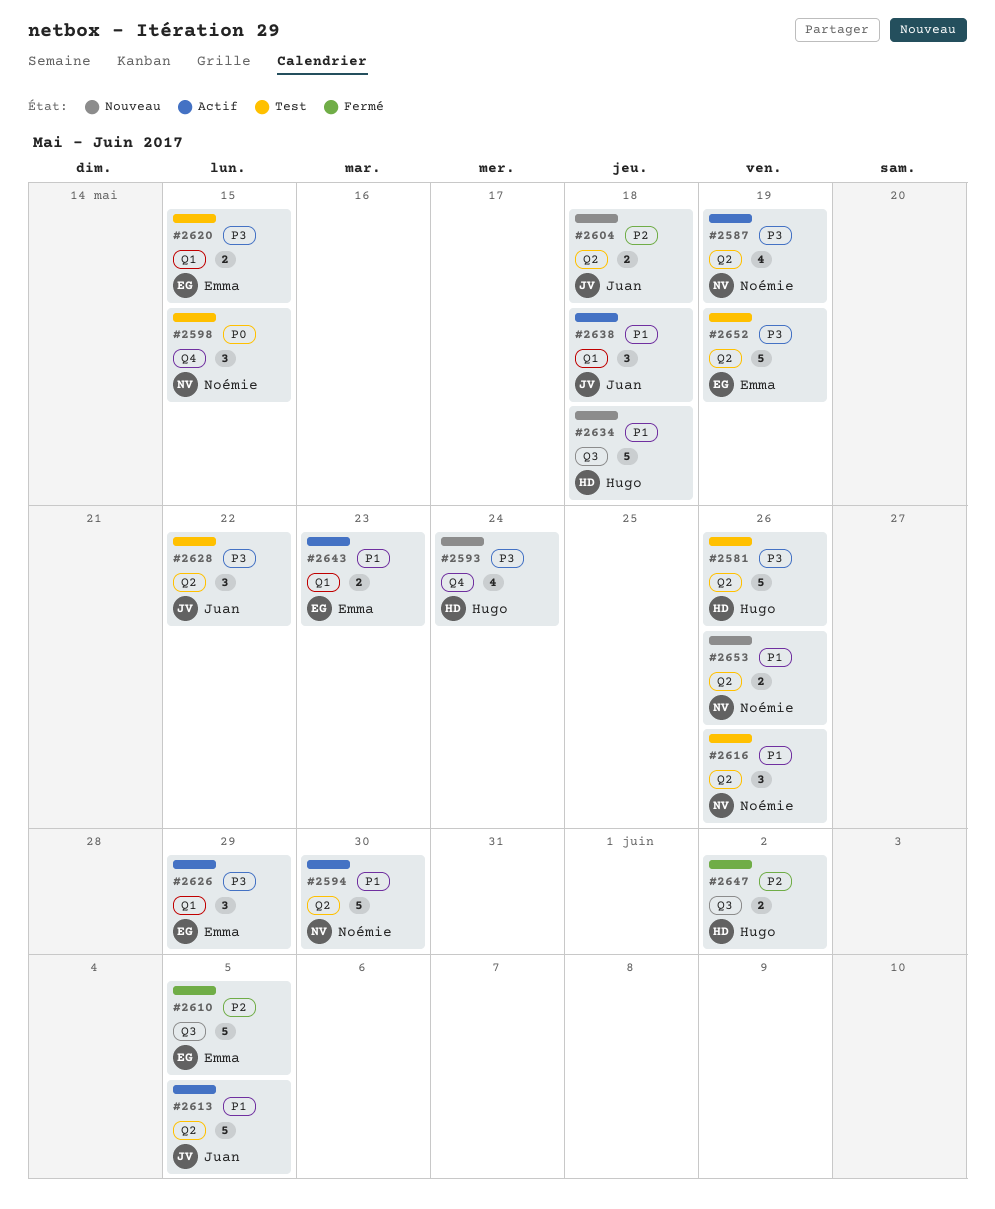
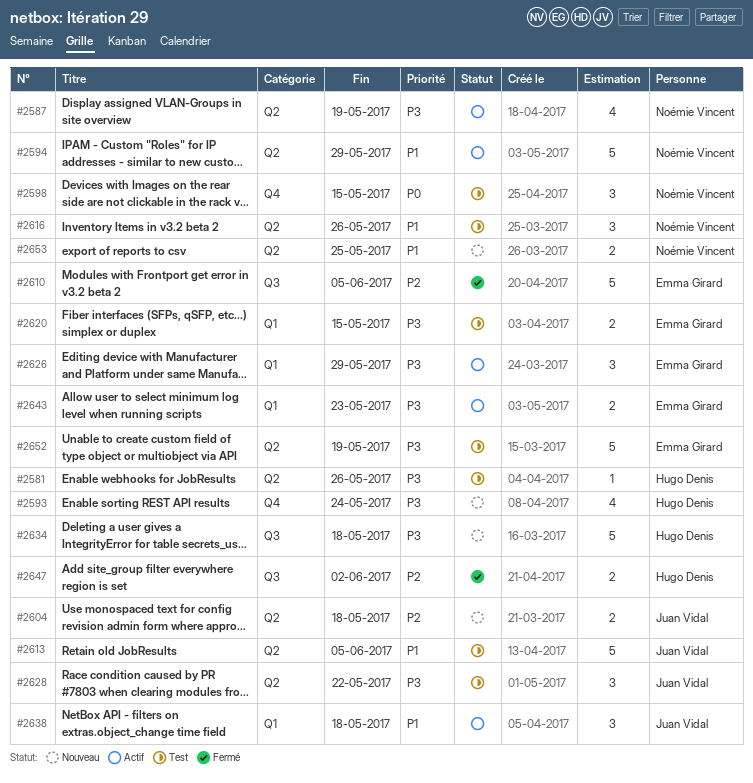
#2581, estimate: 5 -> 1
#2594, due: May 30 -> May 29
#2613, status: Actif -> Test
#2634, priority: P1 -> P3
#2643, priority: P1 -> P3
#2653, due: May 26 -> May 25

